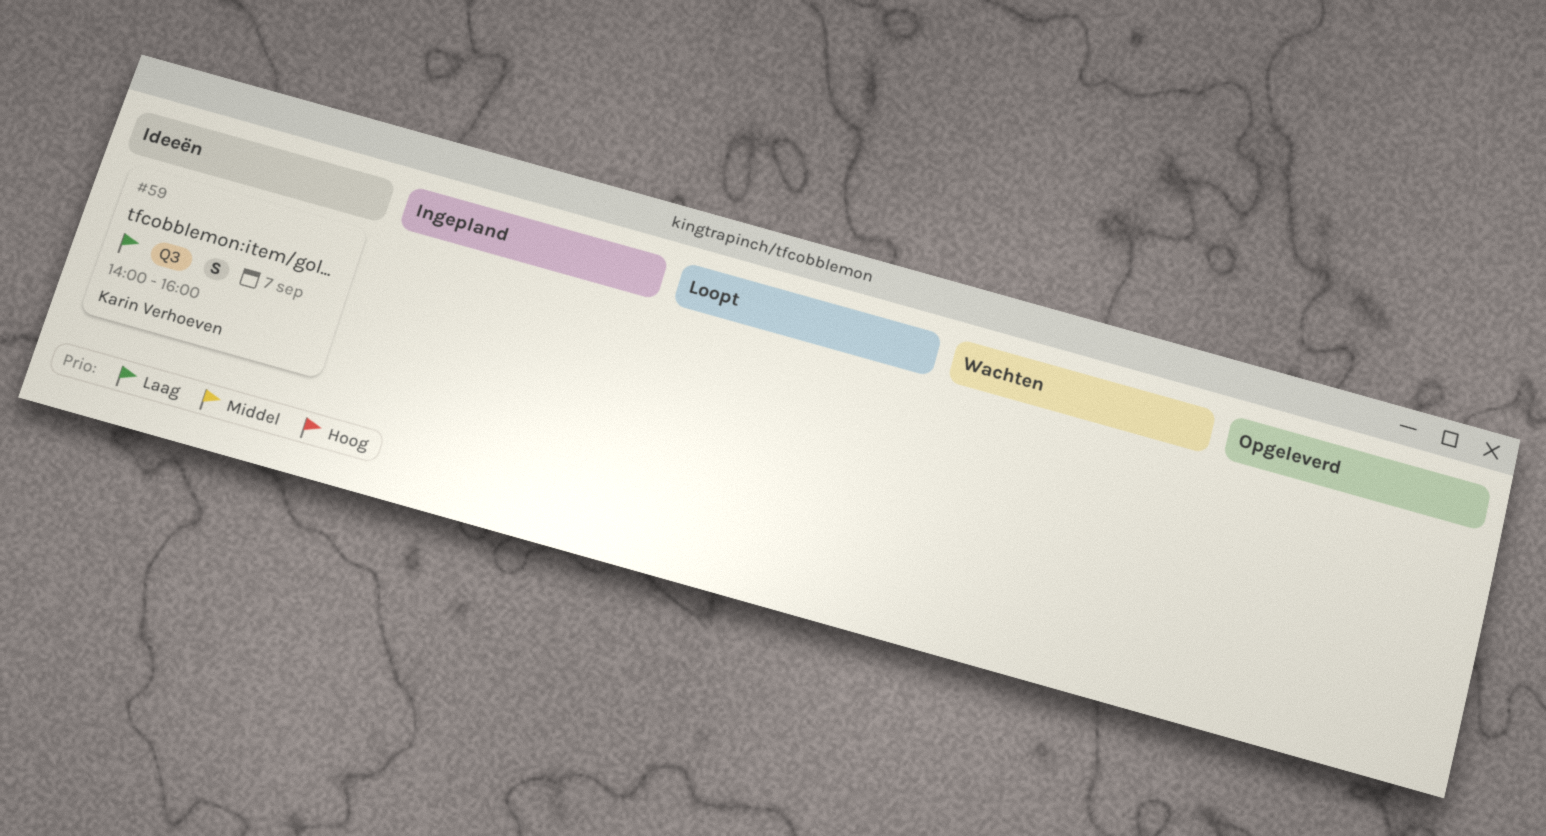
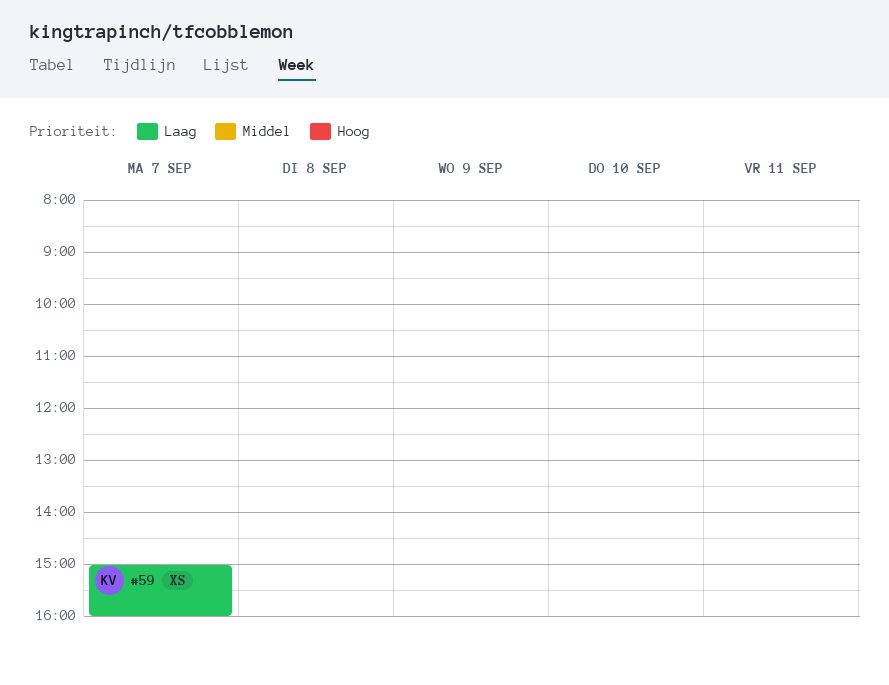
#59, estimate: S -> XS
#59, begins: 14:00 -> 15:00

